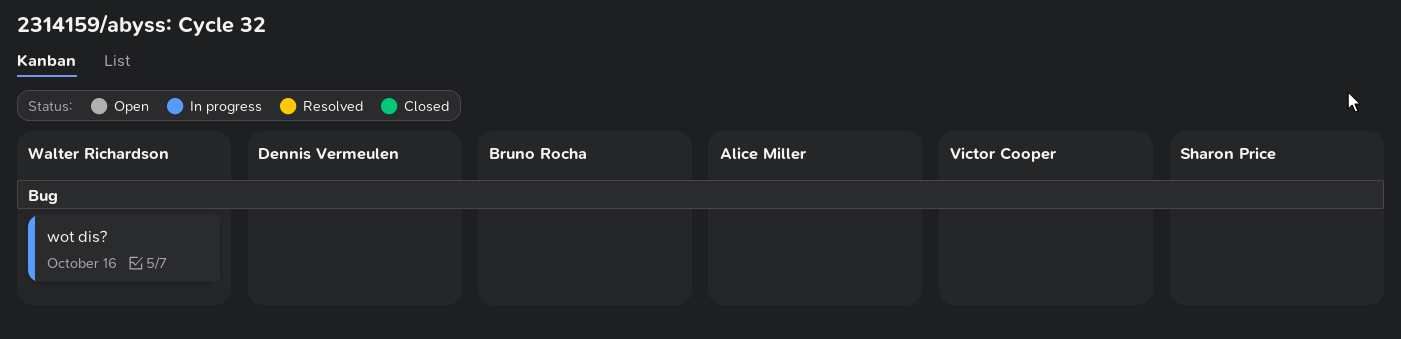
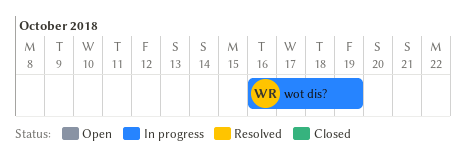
wot dis?, due: Oct 16 -> Oct 19

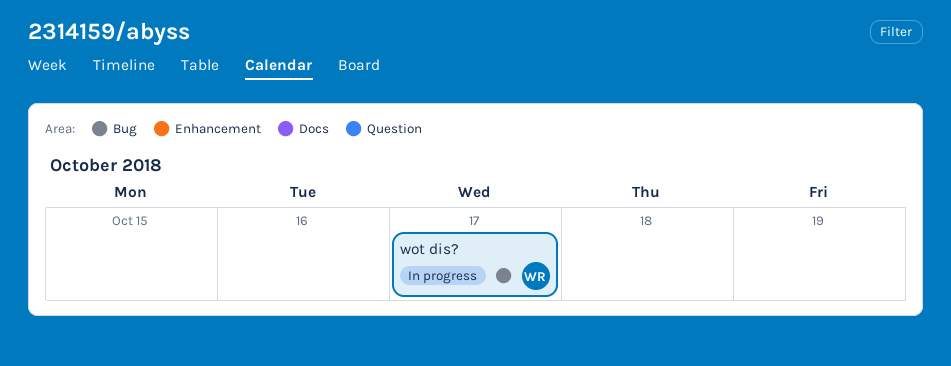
wot dis?, due: Oct 19 -> Oct 17

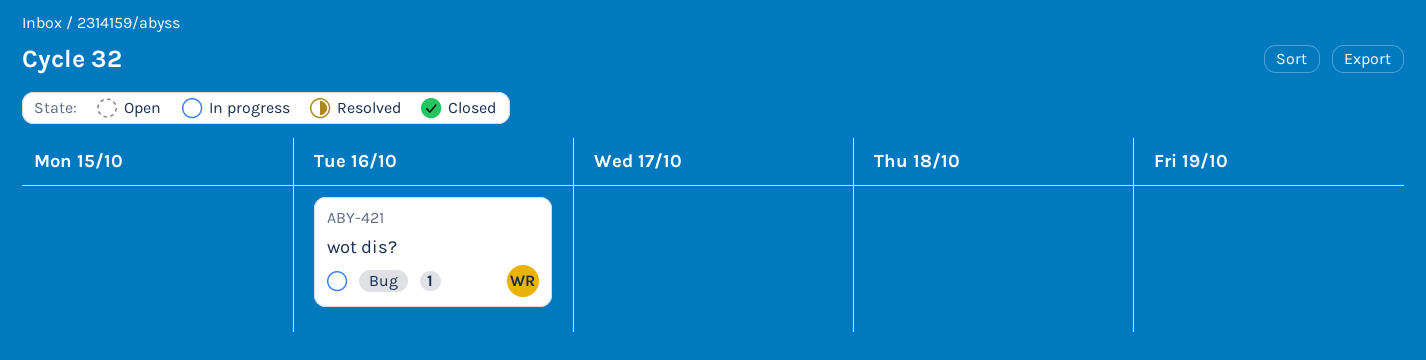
wot dis?, due: Oct 17 -> Oct 16

